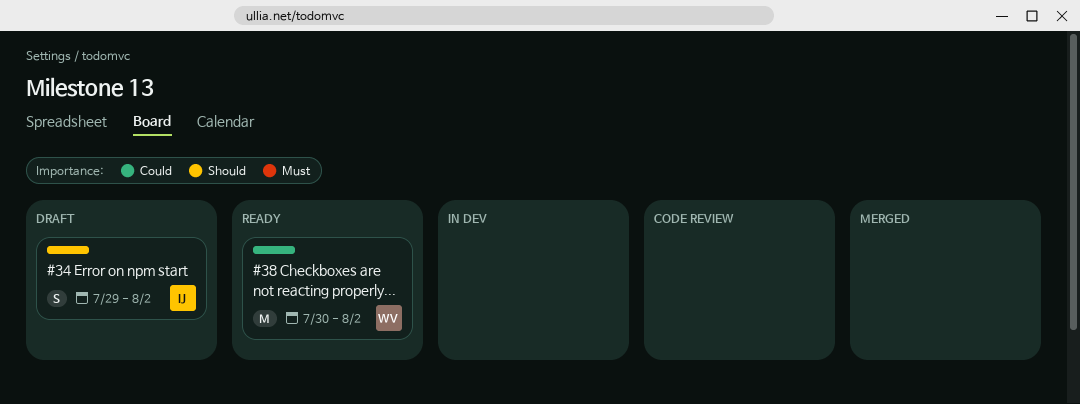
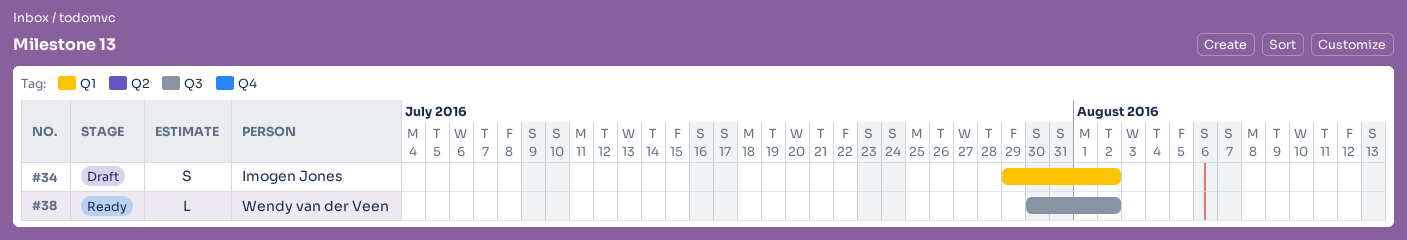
#38, estimate: M -> L

